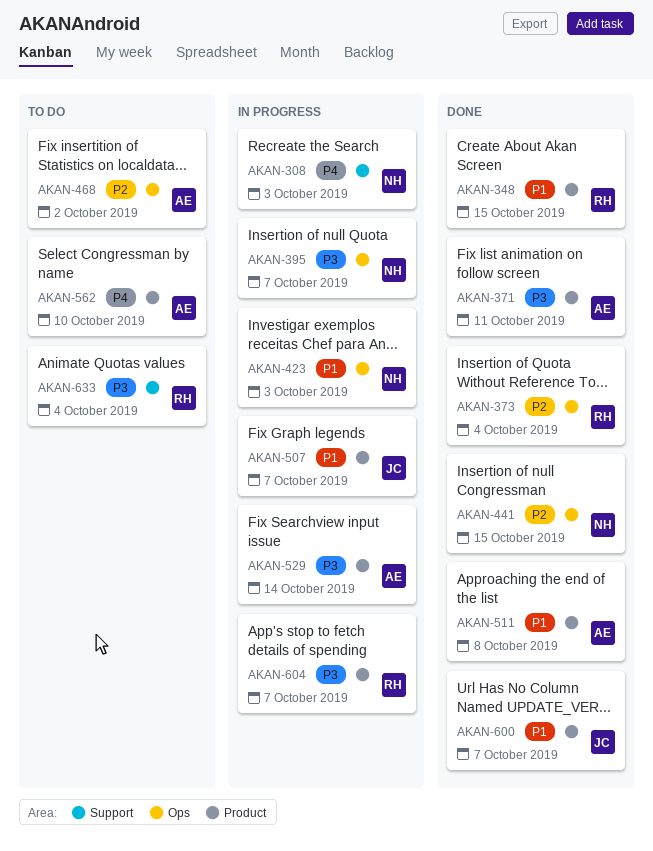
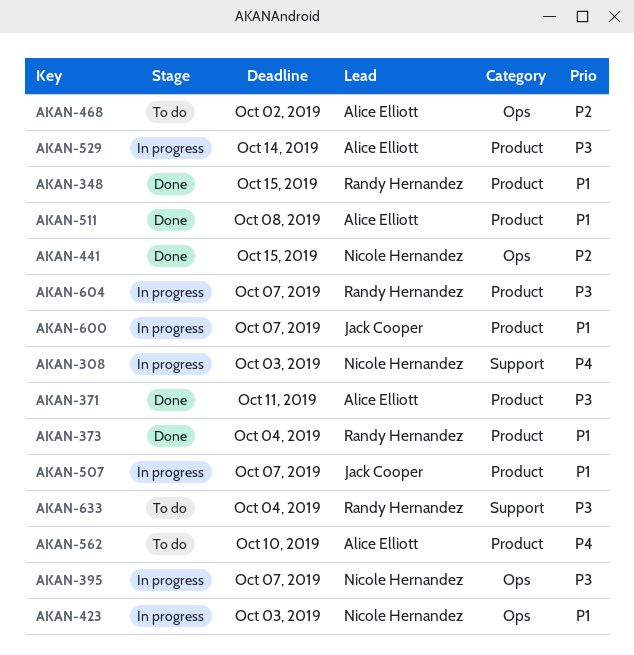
AKAN-373, priority: P2 -> P1
AKAN-373, label: Ops -> Product
AKAN-600, status: Done -> In progress

